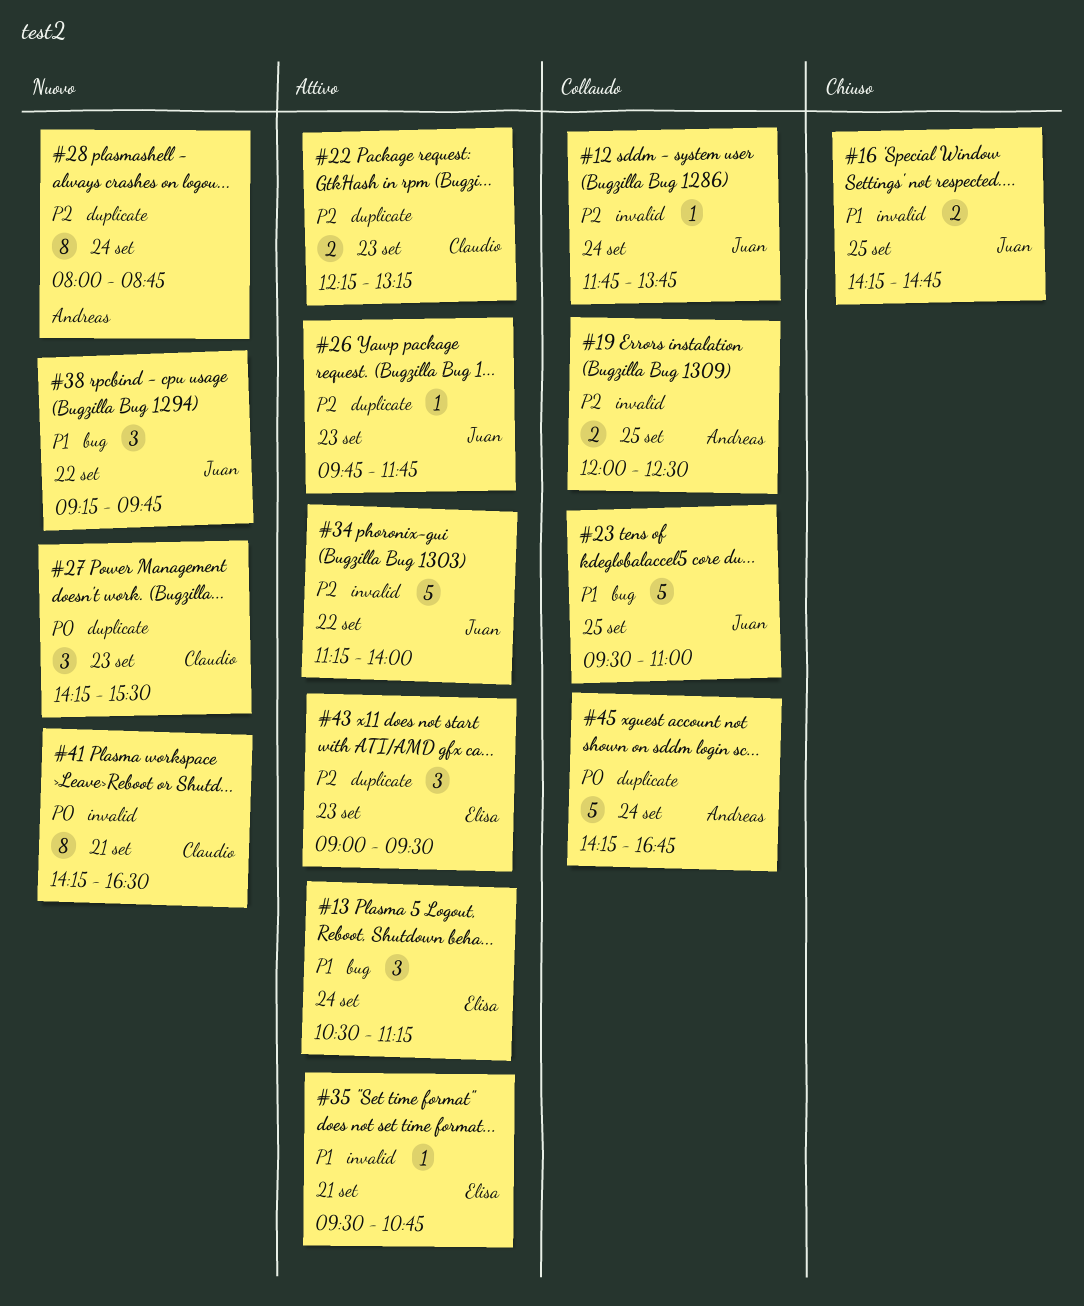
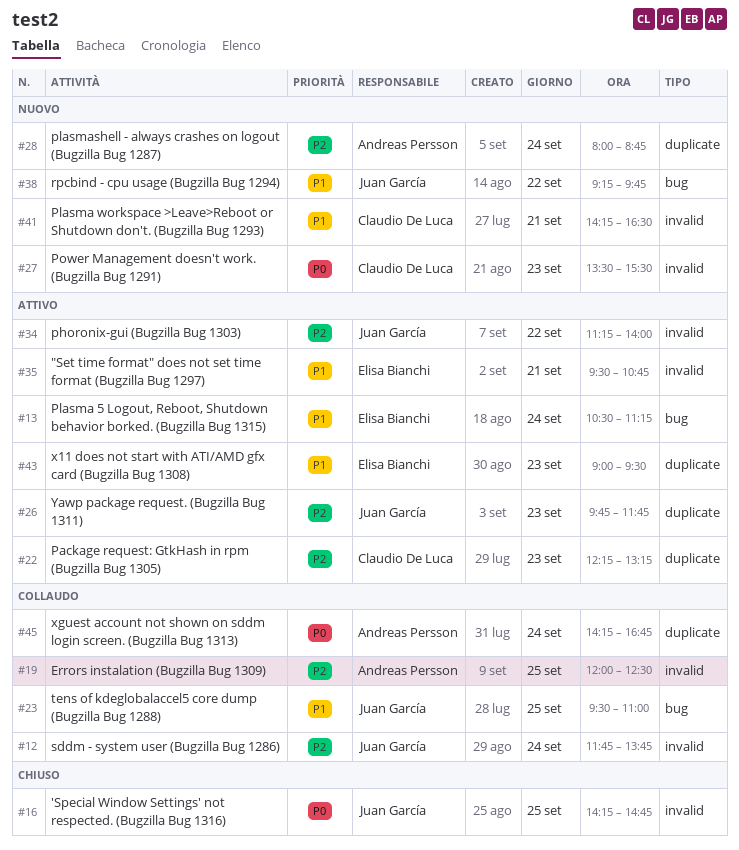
#16, priority: P1 -> P0
#27, label: duplicate -> invalid
#27, begins: 14:15 -> 13:30
#41, priority: P0 -> P1
#43, priority: P2 -> P1

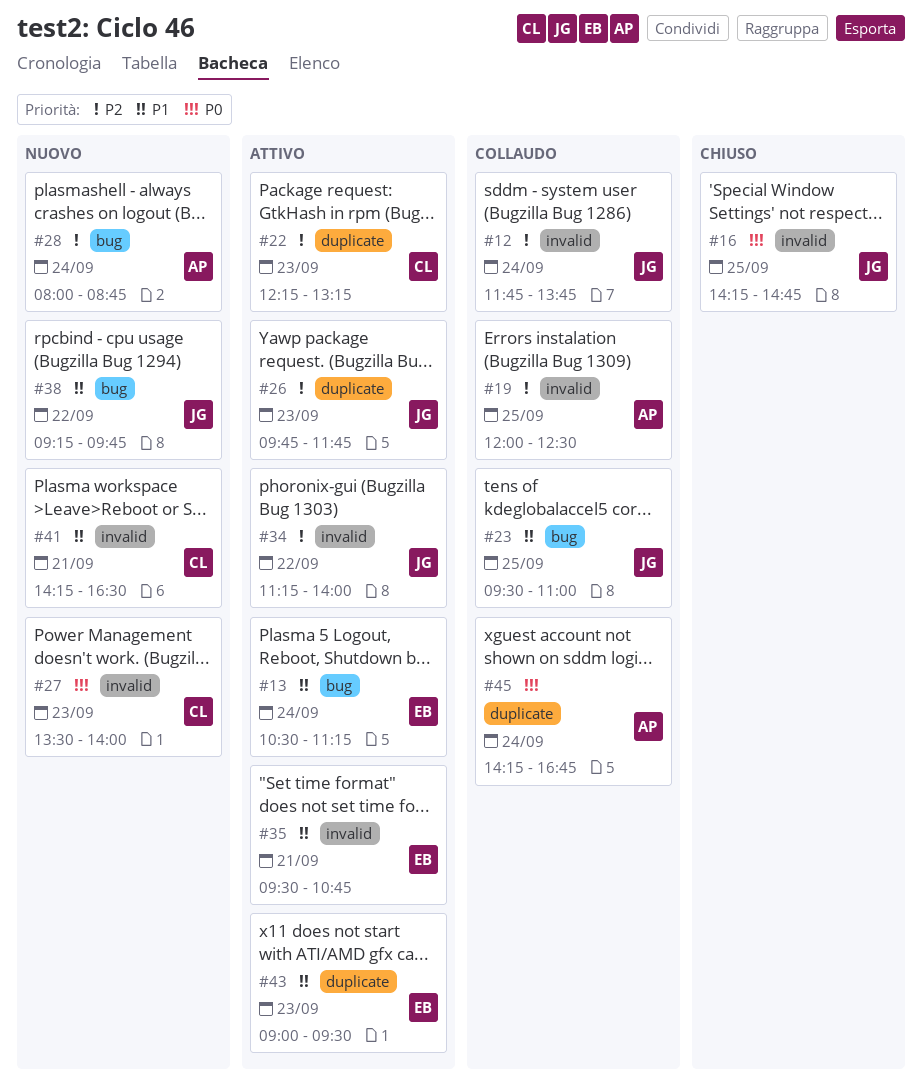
#27, ends: 15:30 -> 14:00
#28, label: duplicate -> bug

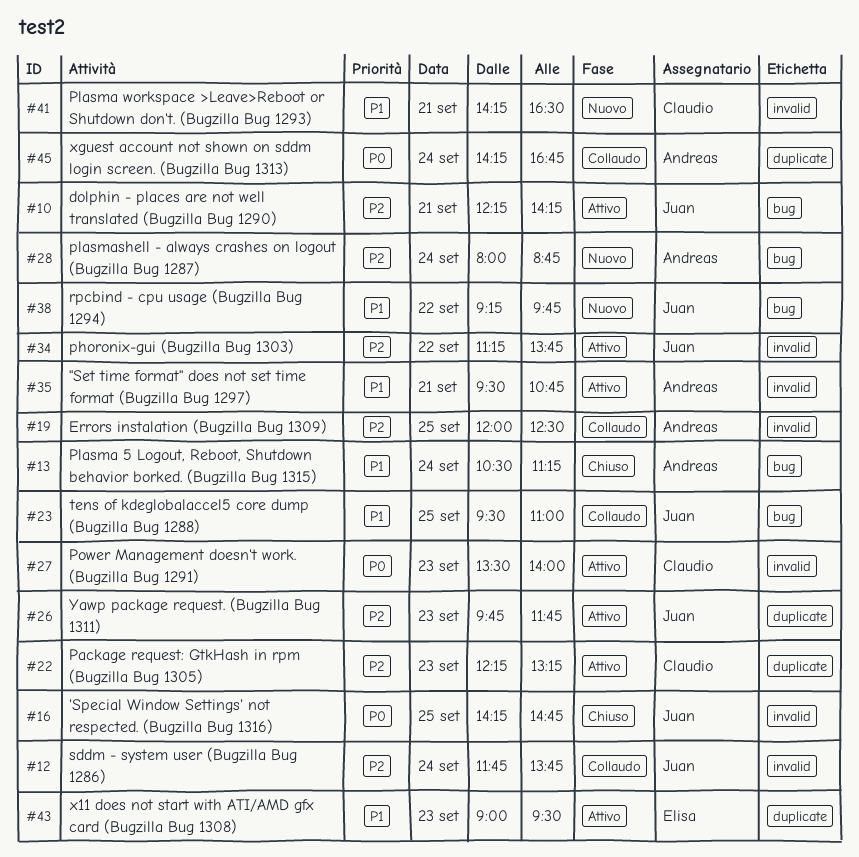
#10: none -> present
#13, status: Attivo -> Chiuso
#13, owner: Elisa -> Andreas
#27, status: Nuovo -> Attivo
#34, ends: 14:00 -> 13:45
#35, owner: Elisa -> Andreas

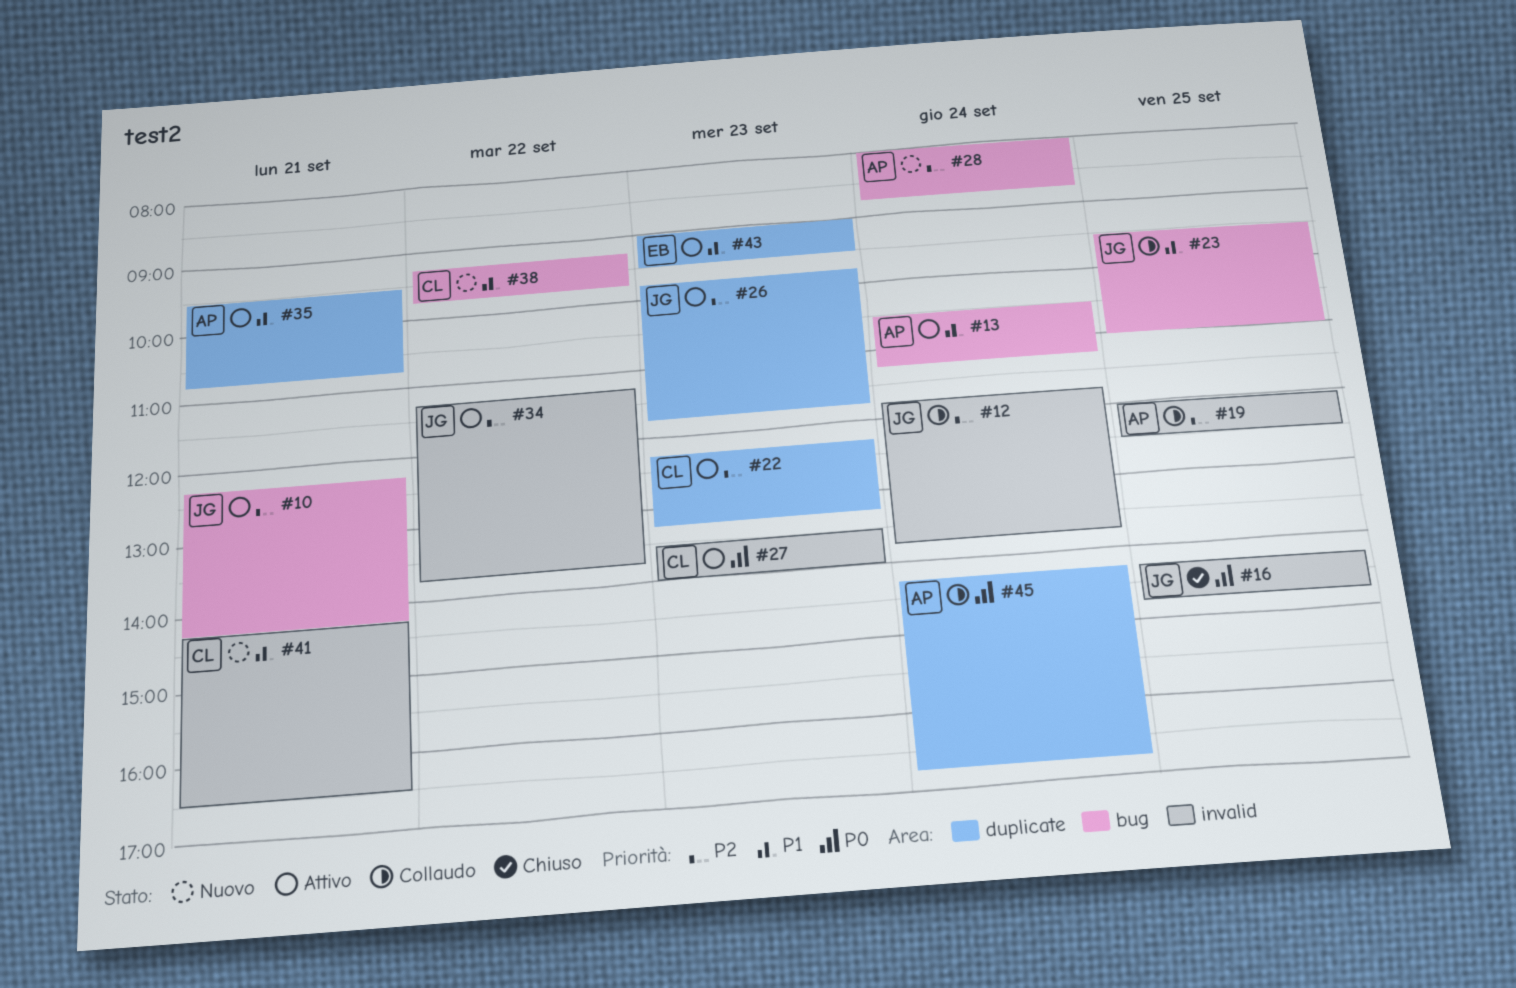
#13, status: Chiuso -> Attivo
#35, label: invalid -> duplicate
#38, owner: Juan -> Claudio

